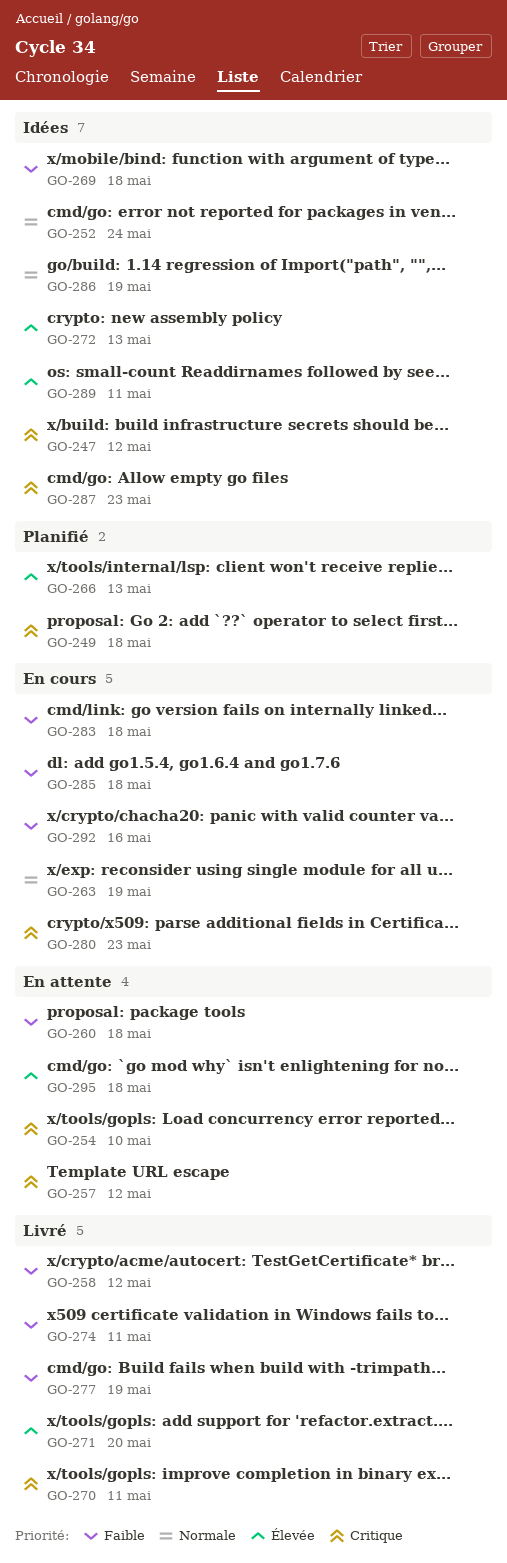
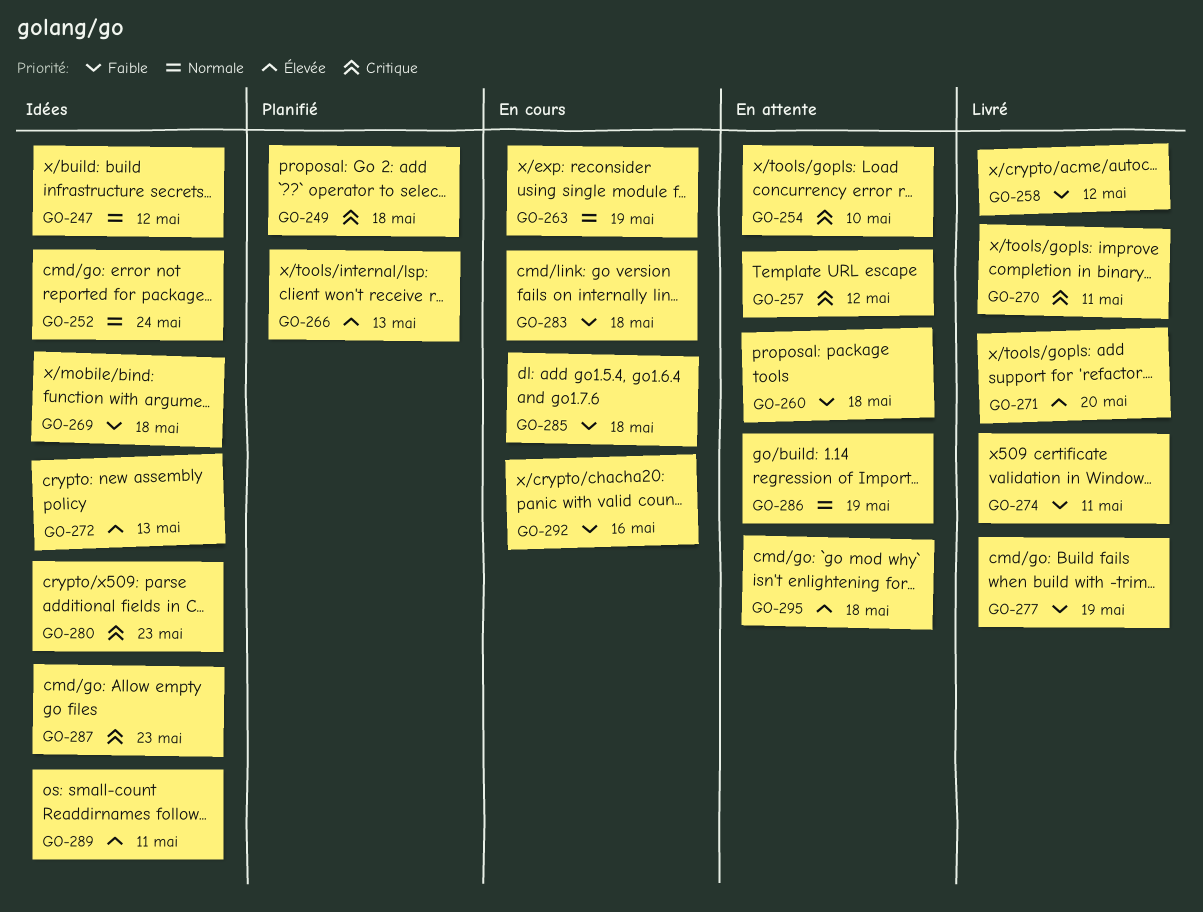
GO-247, priority: Critique -> Normale
GO-280, status: En cours -> Idées
GO-286, status: Idées -> En attente

